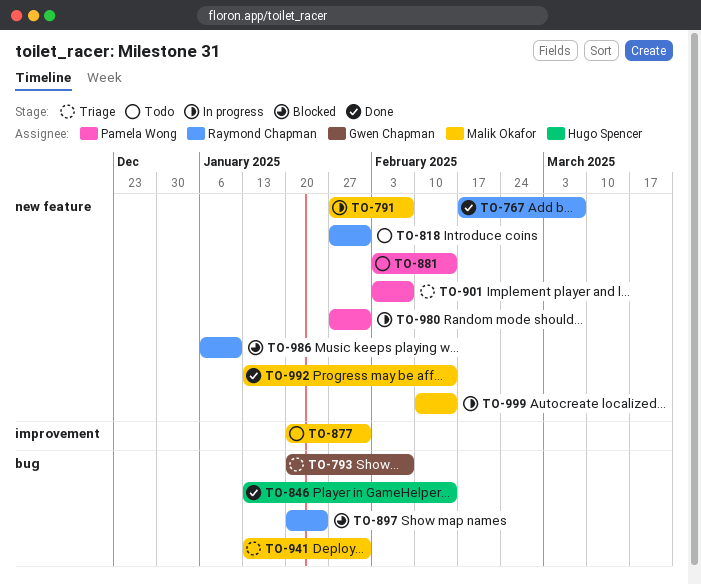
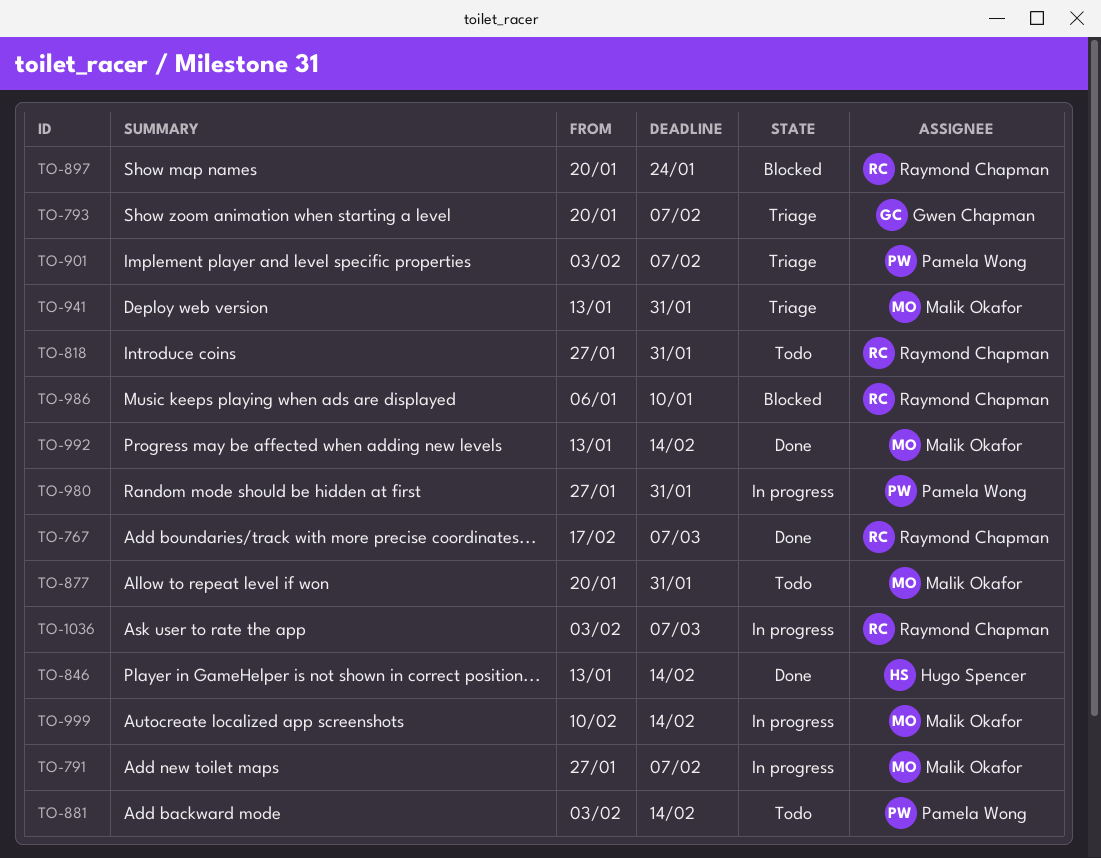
TO-1036: none -> present

